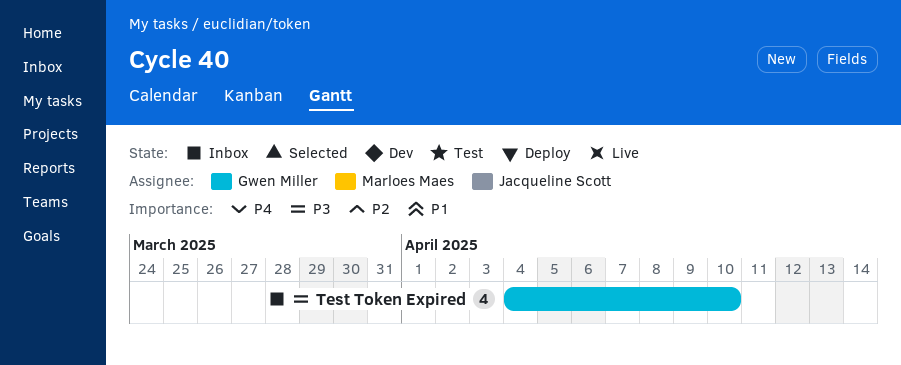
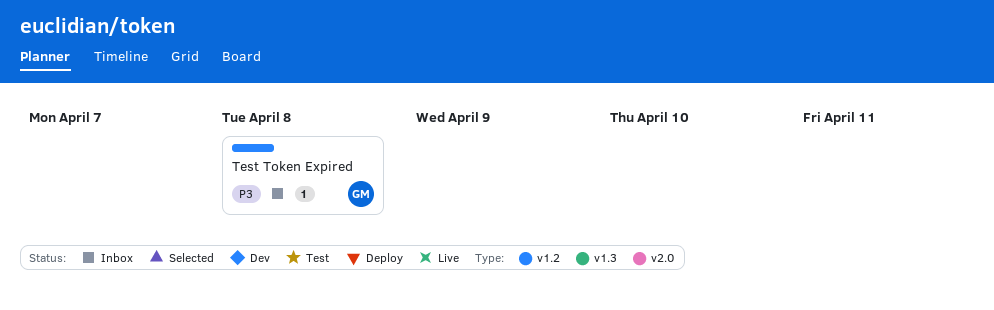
Test Token Expired, estimate: 4 -> 1
Test Token Expired, due: Apr 10 -> Apr 8

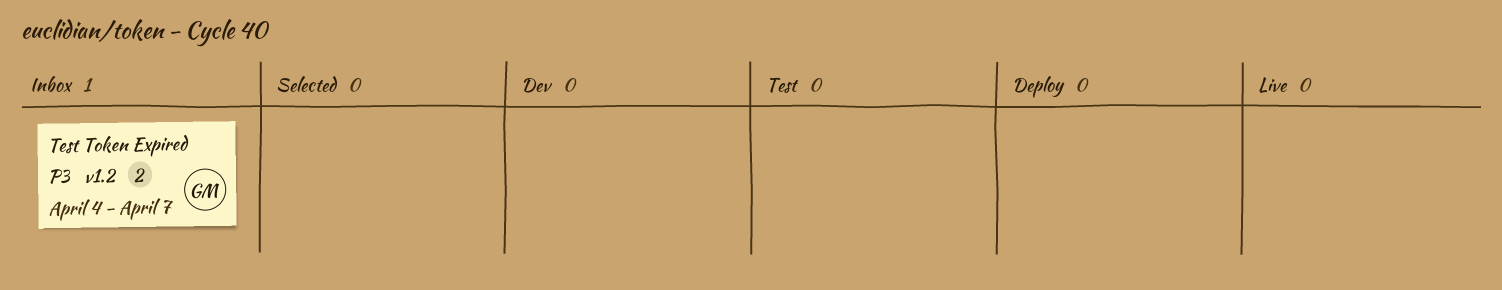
Test Token Expired, estimate: 1 -> 2
Test Token Expired, due: Apr 8 -> Apr 7

